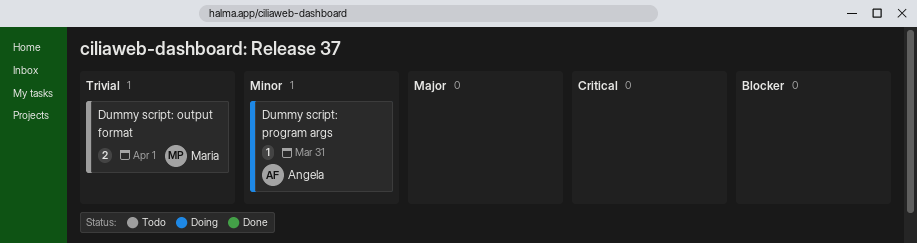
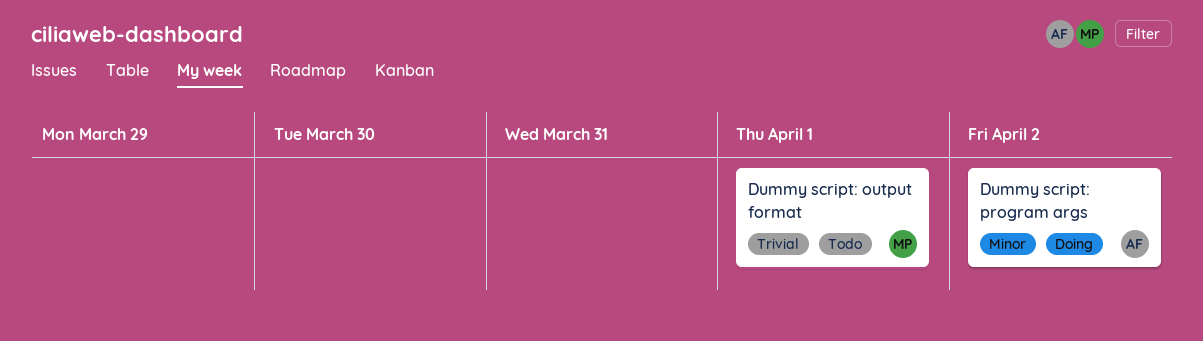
Dummy script: program args, due: Mar 31 -> Apr 2

